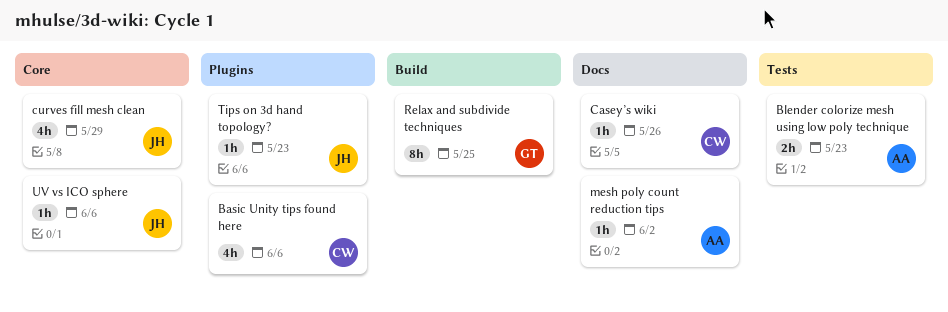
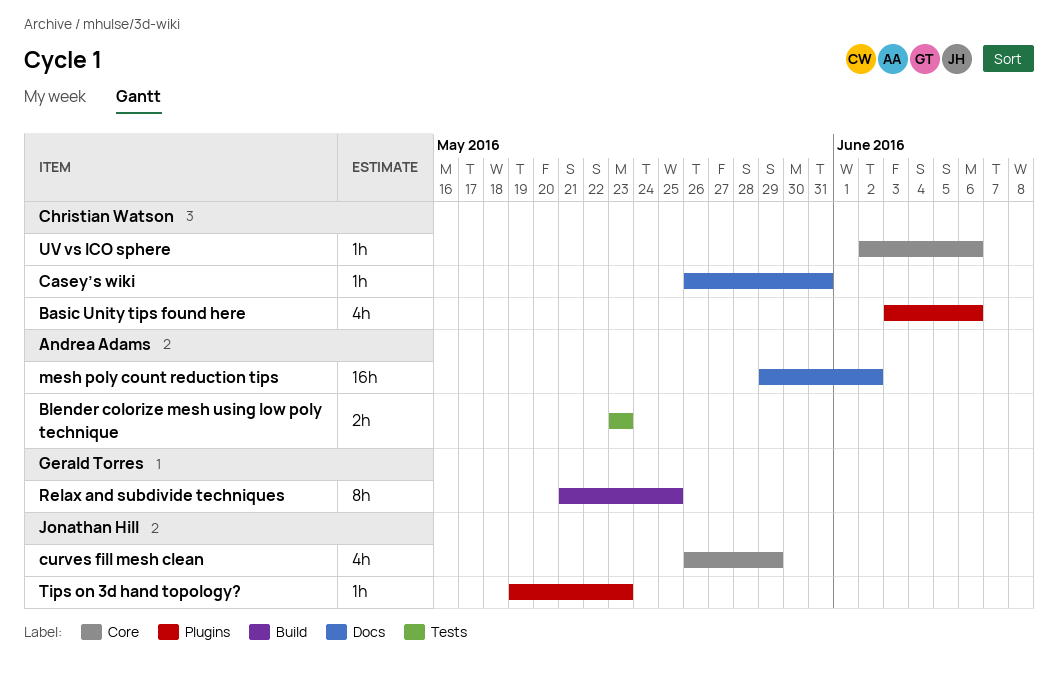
Casey’s wiki, due: May 26 -> May 31
mesh poly count reduction tips, estimate: 1h -> 16h
UV vs ICO sphere, owner: Jonathan Hill -> Christian Watson

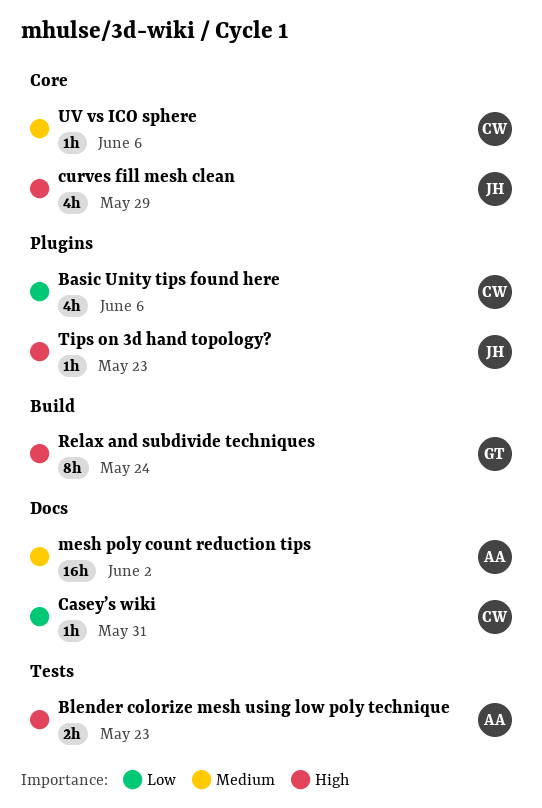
Relax and subdivide techniques, due: May 25 -> May 24

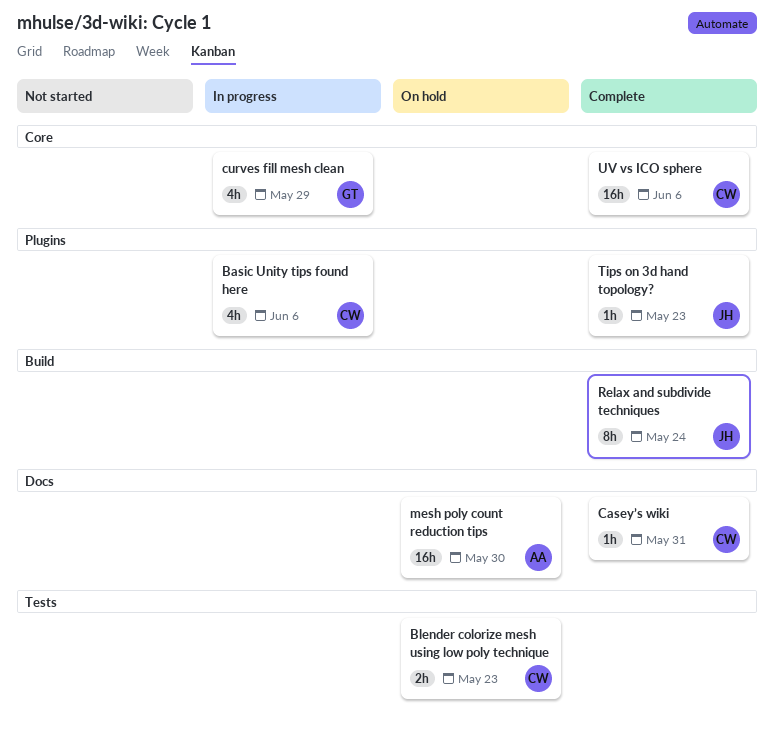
Blender colorize mesh using low poly technique, owner: AA -> CW
curves fill mesh clean, owner: JH -> GT
mesh poly count reduction tips, due: Jun 2 -> May 30
Relax and subdivide techniques, owner: GT -> JH
UV vs ICO sphere, estimate: 1h -> 16h

